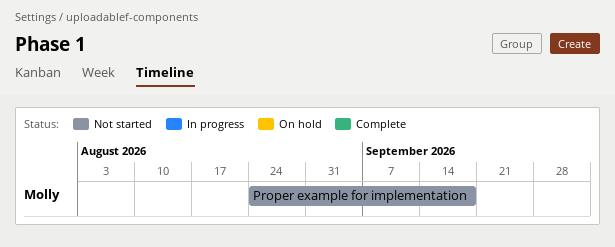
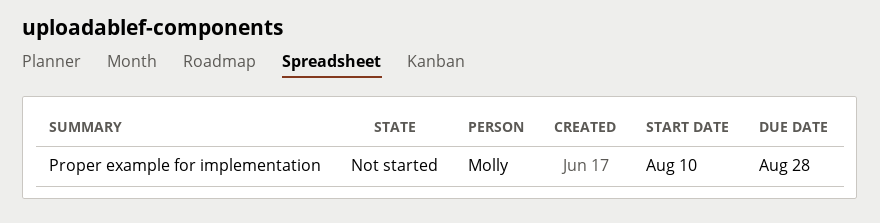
Proper example for implementation, start: Aug 24 -> Aug 10
Proper example for implementation, due: Sep 18 -> Aug 28

